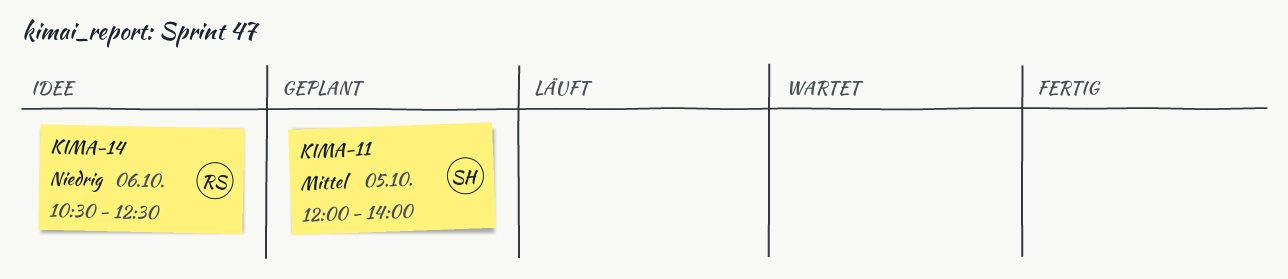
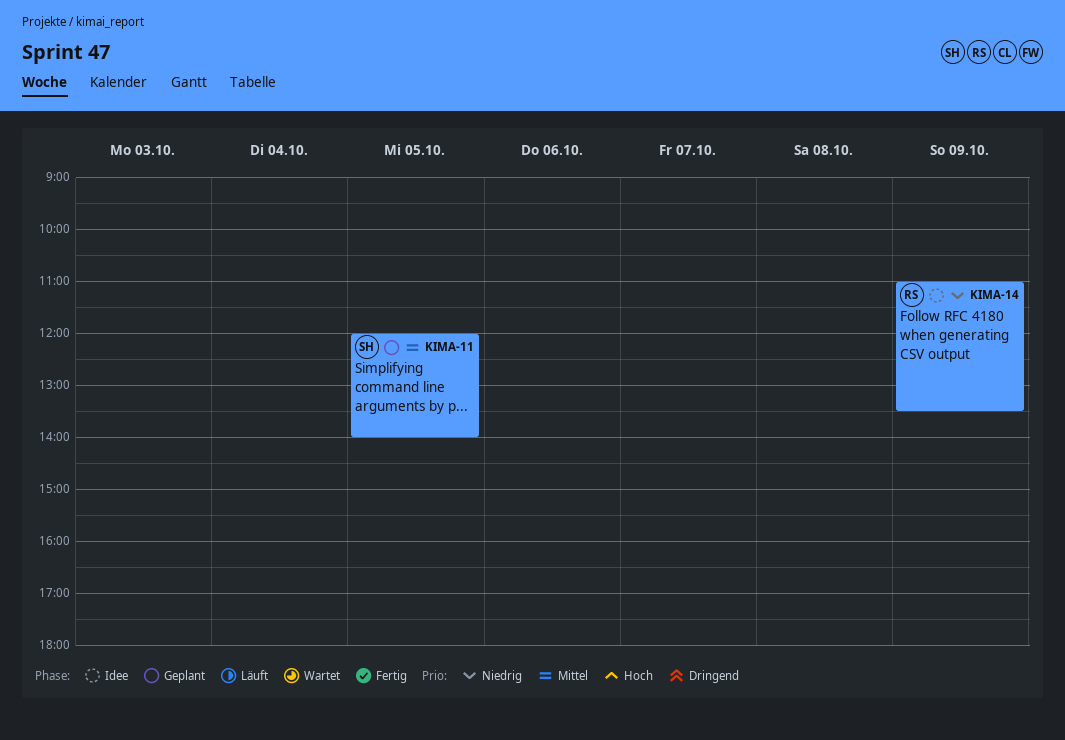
KIMA-14, day: Oct 6 -> Oct 9
KIMA-14, begins: 10:30 -> 11:00
KIMA-14, ends: 12:30 -> 13:30

